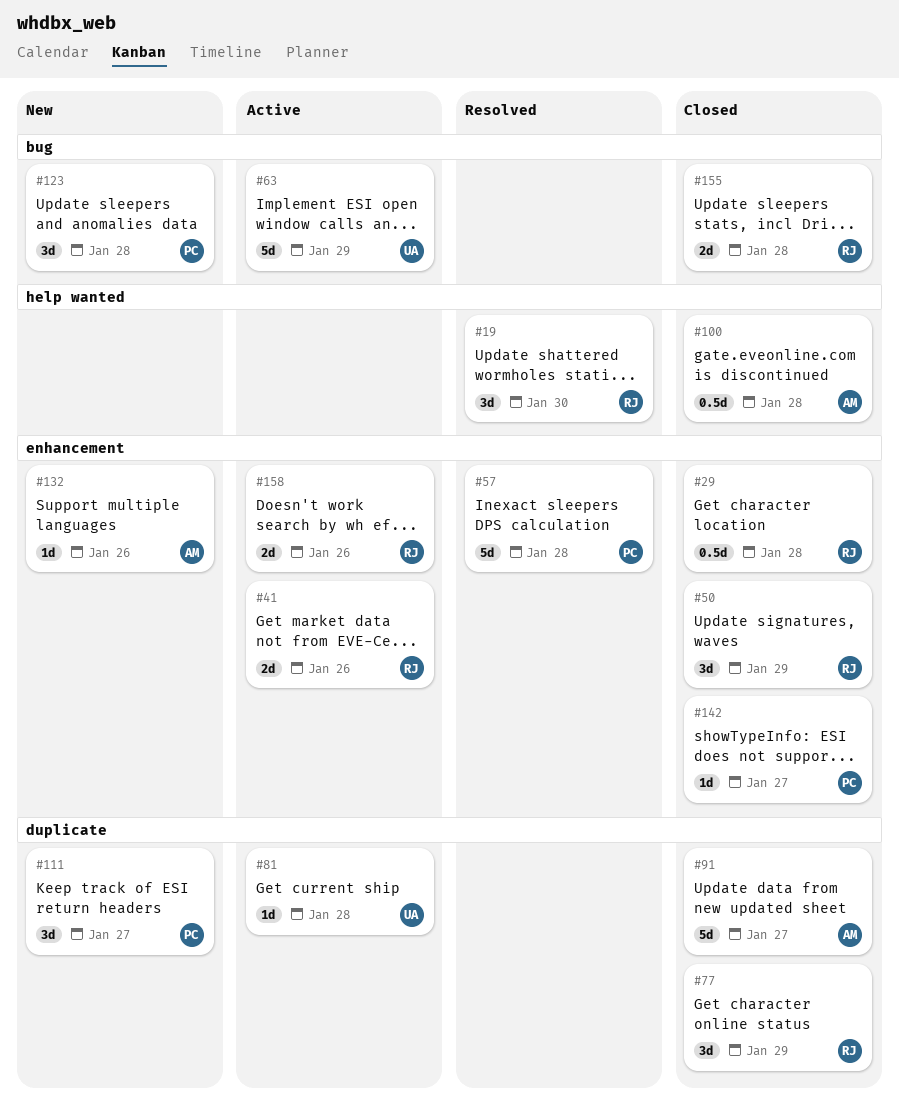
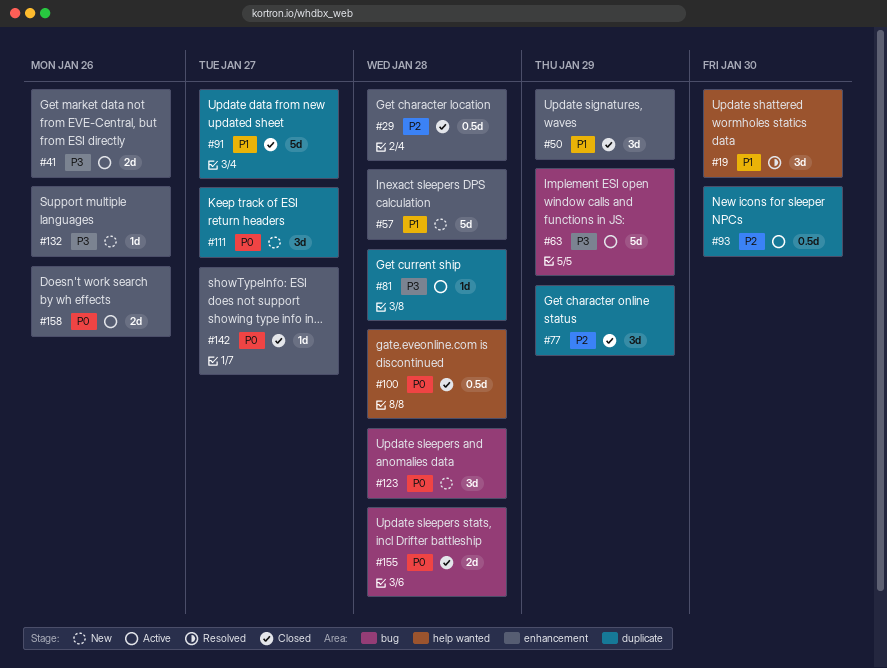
#57, status: Resolved -> New
#93: none -> present

